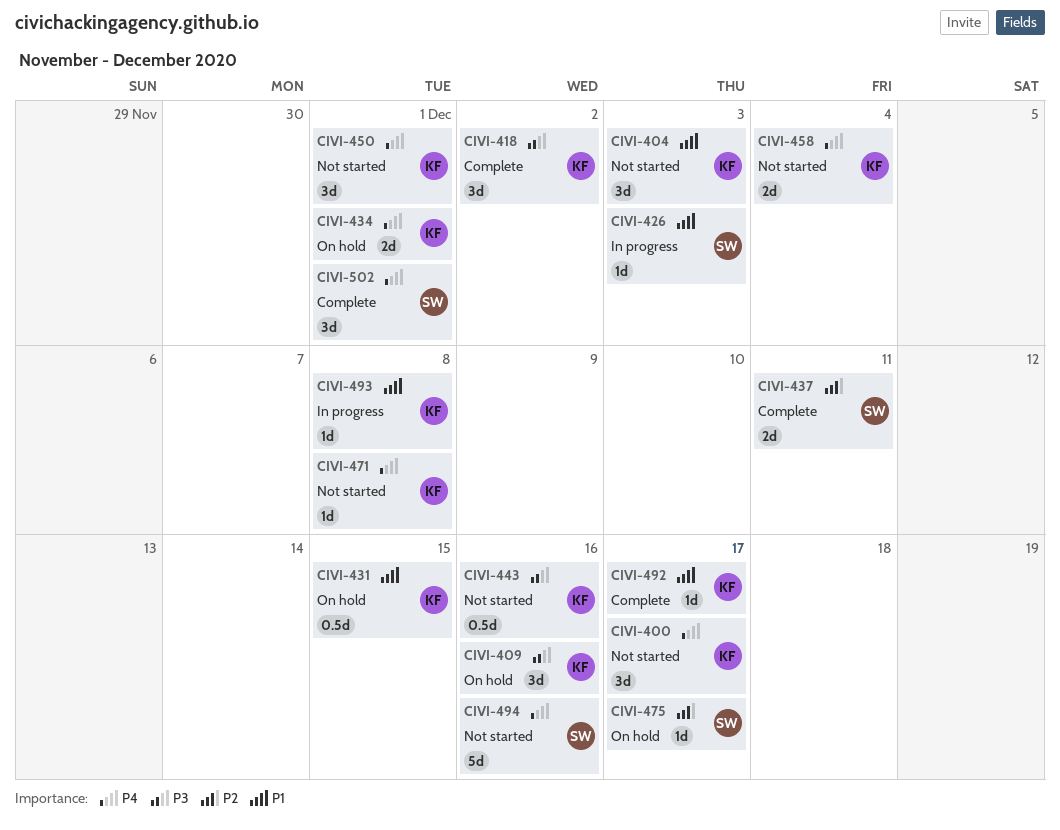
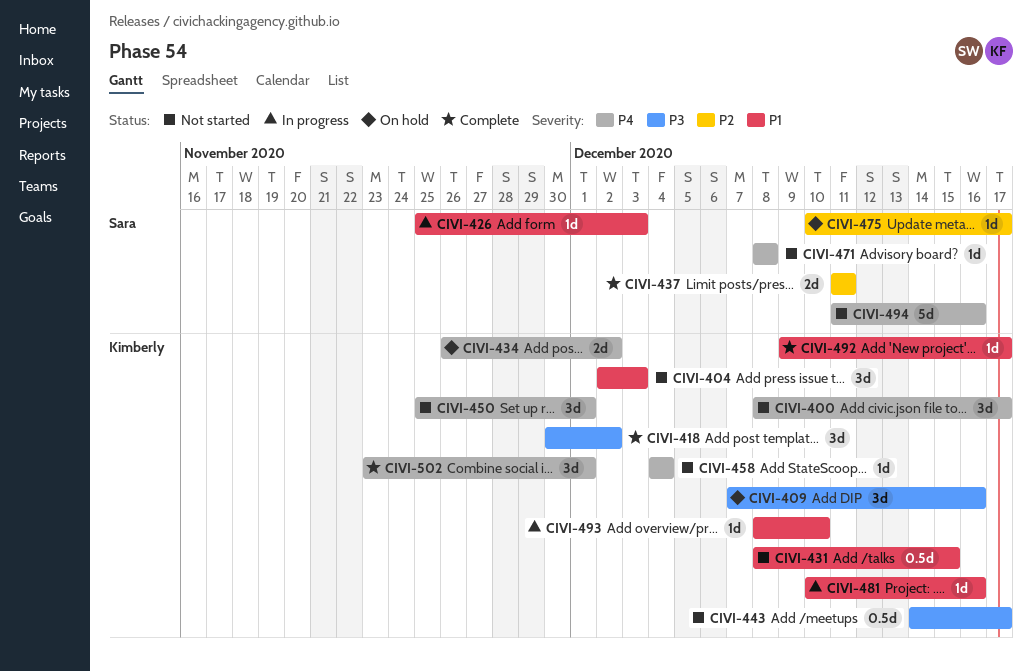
CIVI-431, status: On hold -> Not started
CIVI-434, due: Dec 1 -> Dec 2
CIVI-443, due: Dec 16 -> Dec 17
CIVI-458, estimate: 2d -> 1d
CIVI-471, owner: Kimberly -> Sara
CIVI-481: none -> present
CIVI-493, due: Dec 8 -> Dec 10
CIVI-502, owner: Sara -> Kimberly

